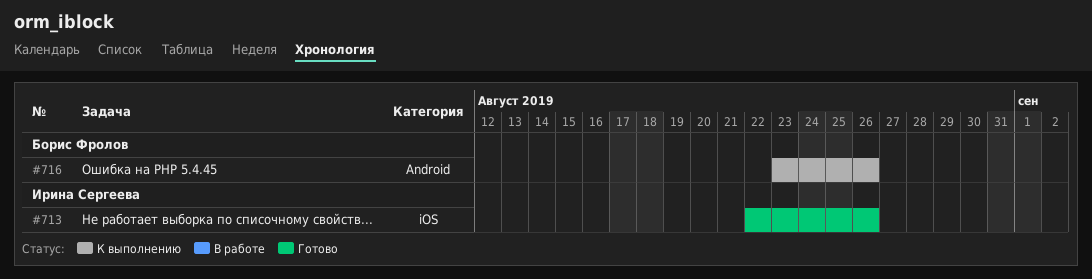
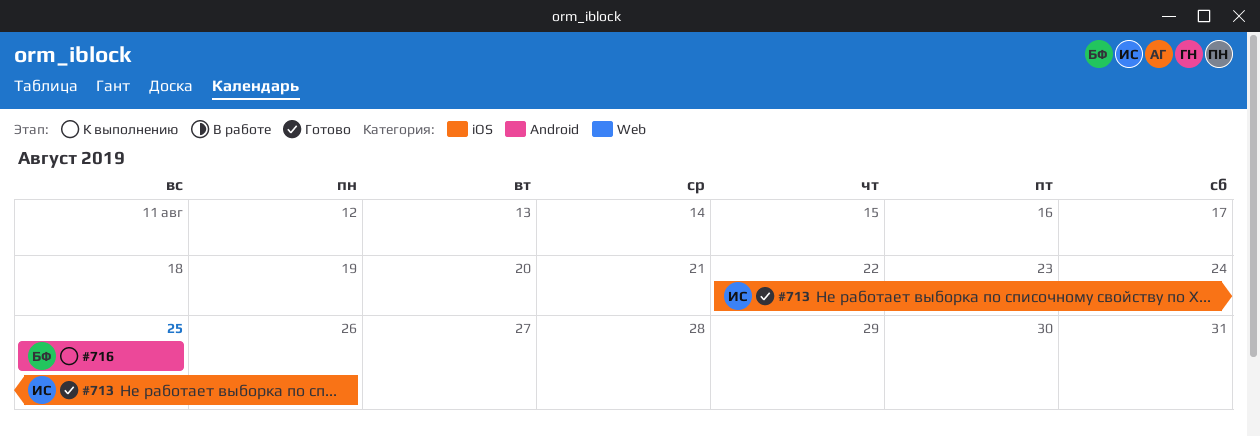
#716, start: Aug 23 -> Aug 25
#716, due: Aug 26 -> Aug 25

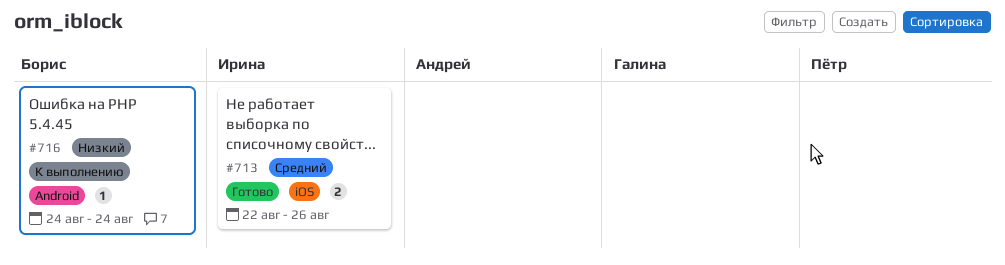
#716, start: Aug 25 -> Aug 24
#716, due: Aug 25 -> Aug 24

